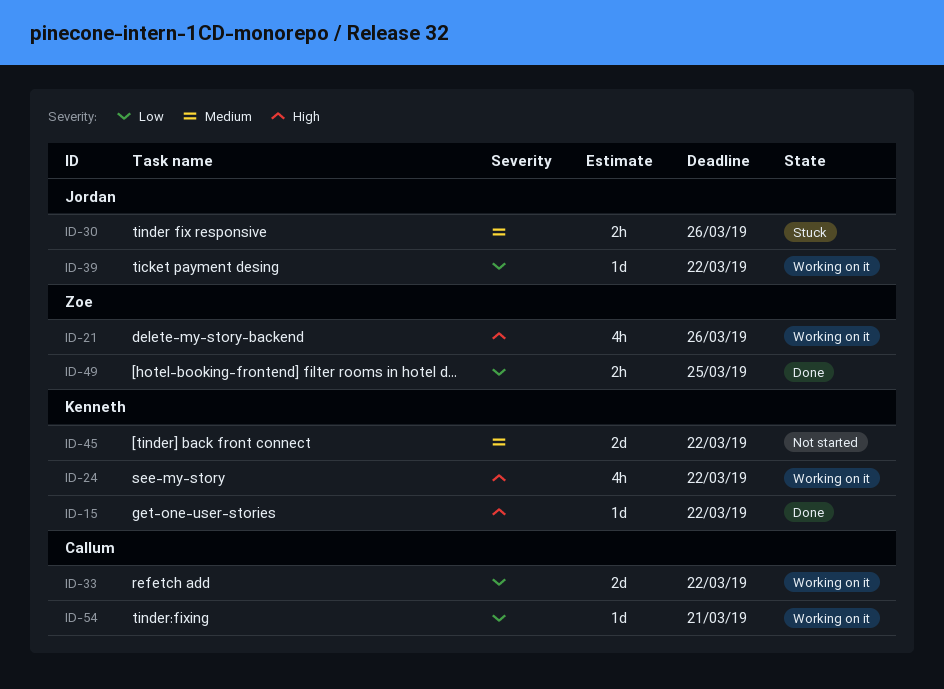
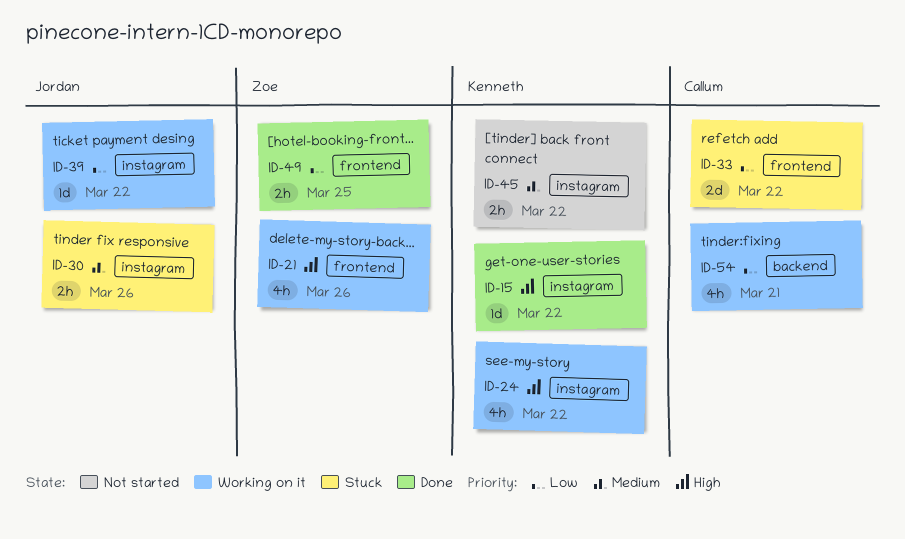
ID-33, status: Working on it -> Stuck
ID-45, estimate: 2d -> 2h
ID-54, estimate: 1d -> 4h

